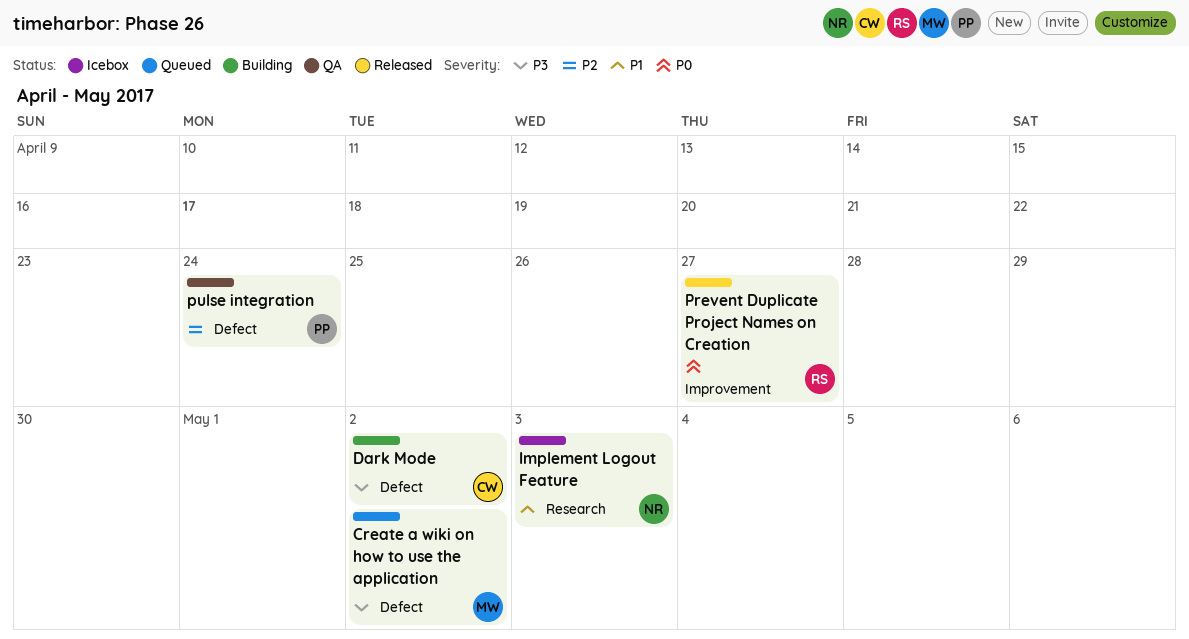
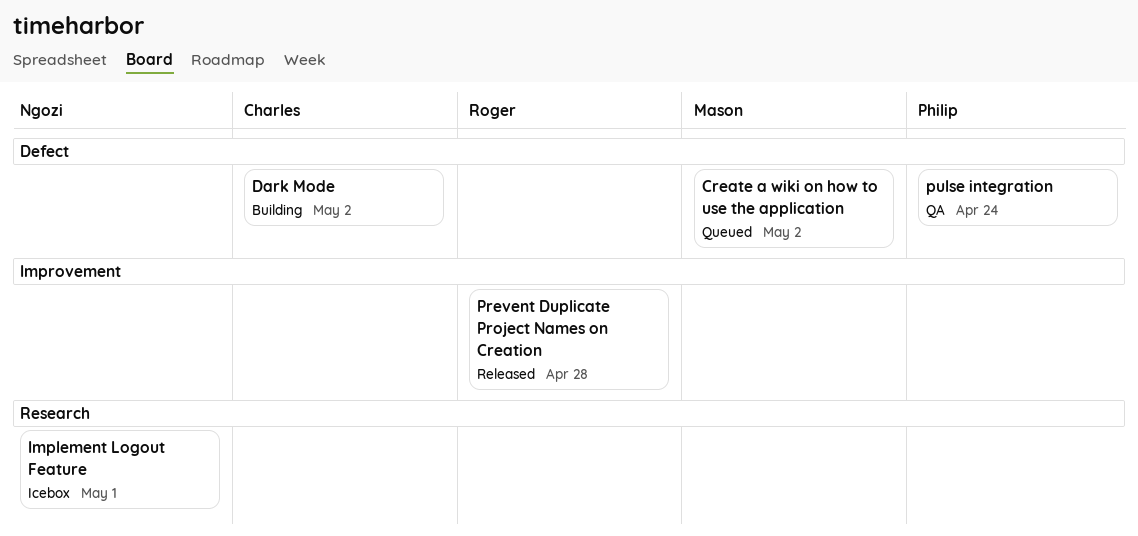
Implement Logout Feature, due: May 3 -> May 1
Prevent Duplicate Project Names on Creation, due: Apr 27 -> Apr 28

